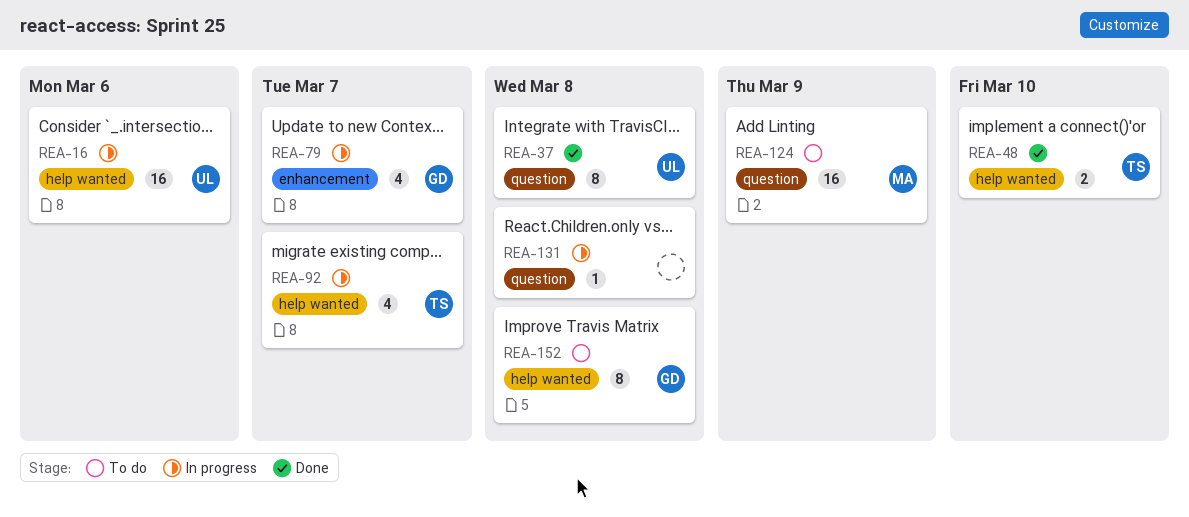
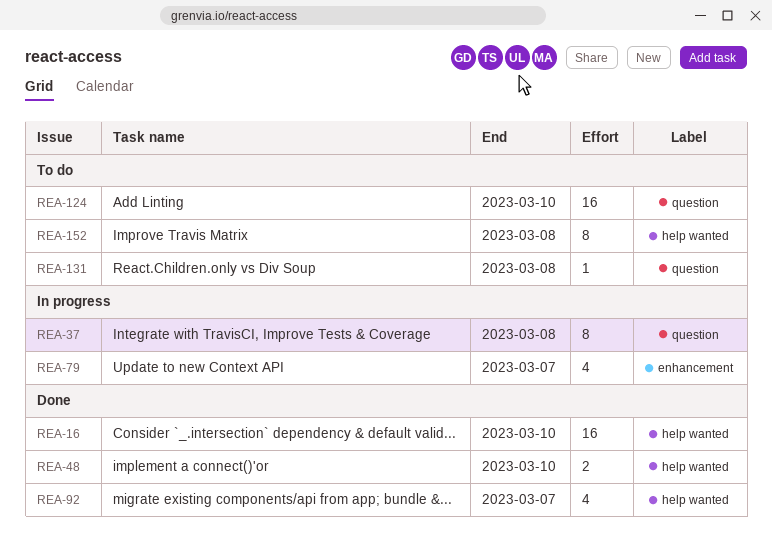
REA-16, status: In progress -> Done
REA-16, due: Mar 6 -> Mar 10
REA-37, status: Done -> In progress
REA-92, status: In progress -> Done
REA-124, due: Mar 9 -> Mar 10
REA-131, status: In progress -> To do

